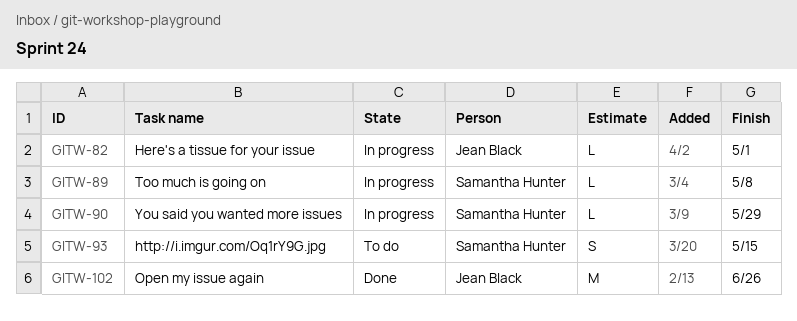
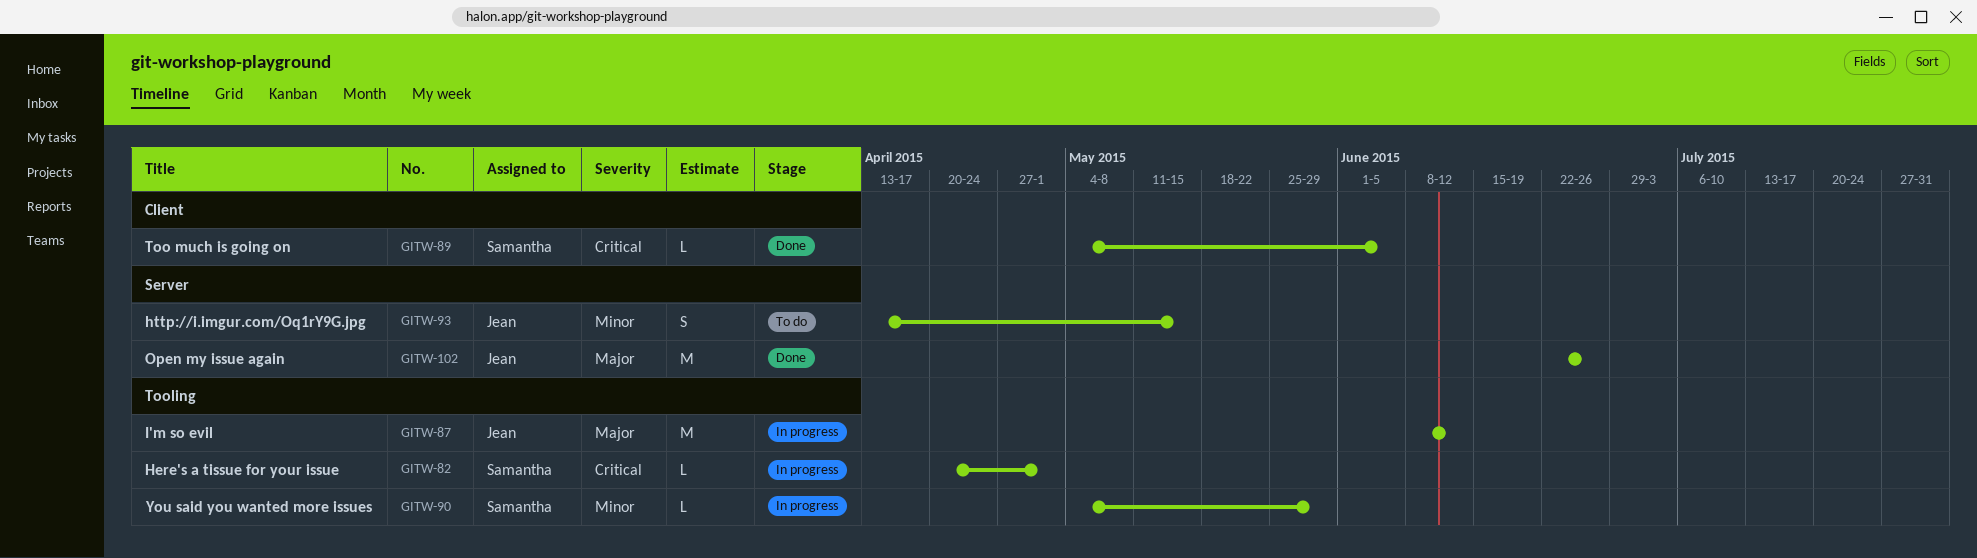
GITW-82, owner: Jean Black -> Samantha Hunter
GITW-87: none -> present
GITW-89, status: In progress -> Done
GITW-89, due: May 8 -> Jun 5
GITW-93, owner: Samantha Hunter -> Jean Black

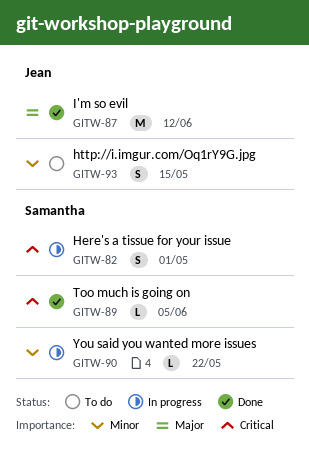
GITW-82, estimate: L -> S
GITW-87, status: In progress -> Done
GITW-90, due: May 29 -> May 22
GITW-102: present -> none

